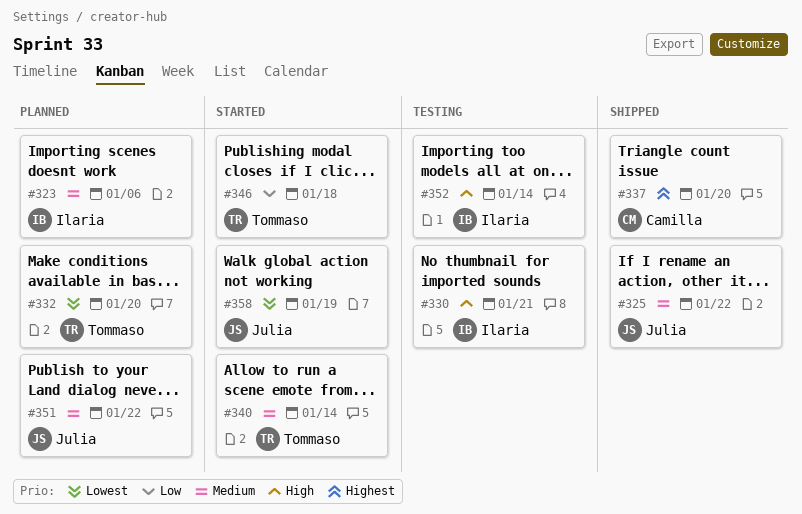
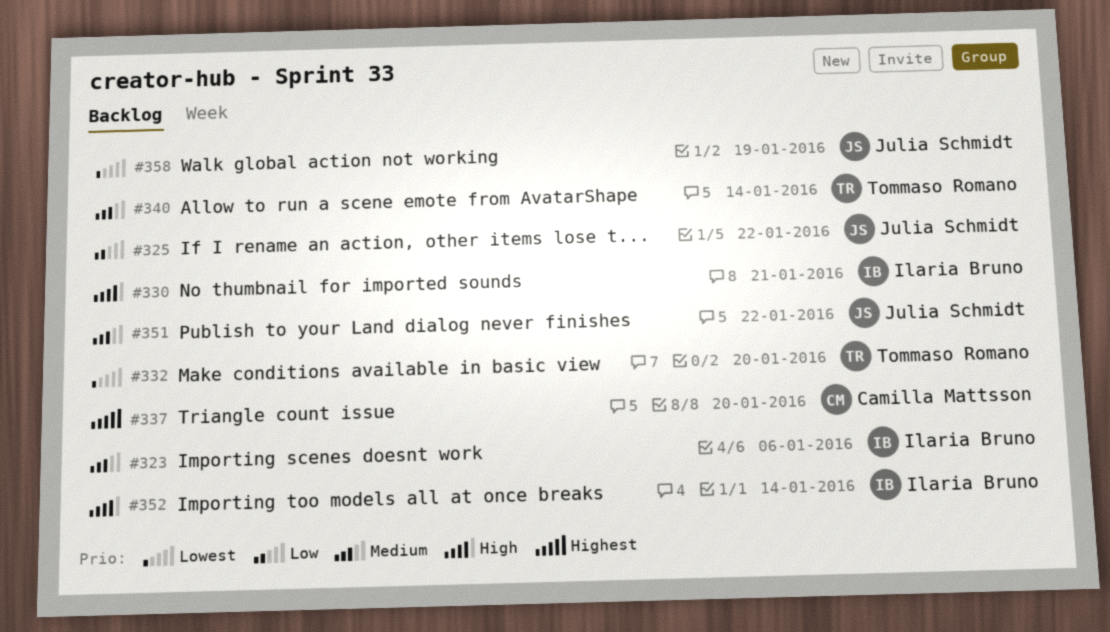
#325, priority: Medium -> Low
#346: present -> none

